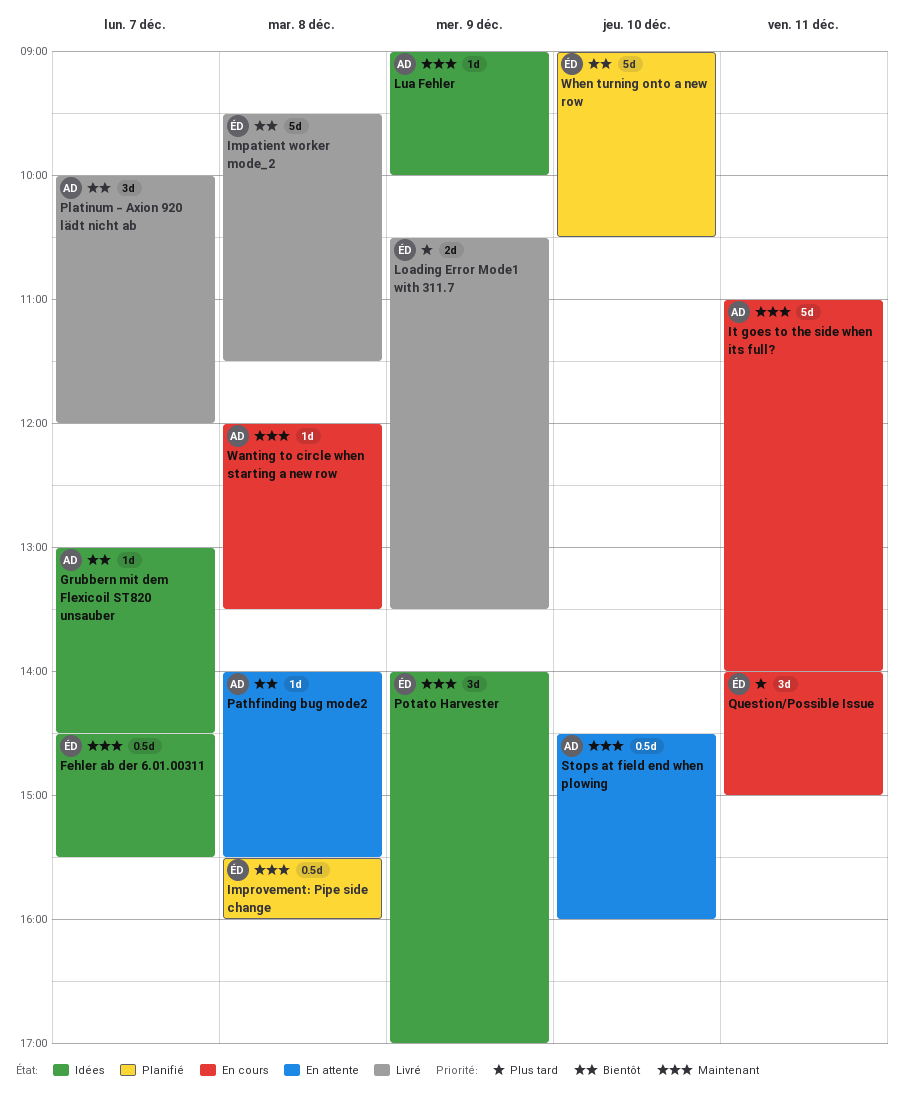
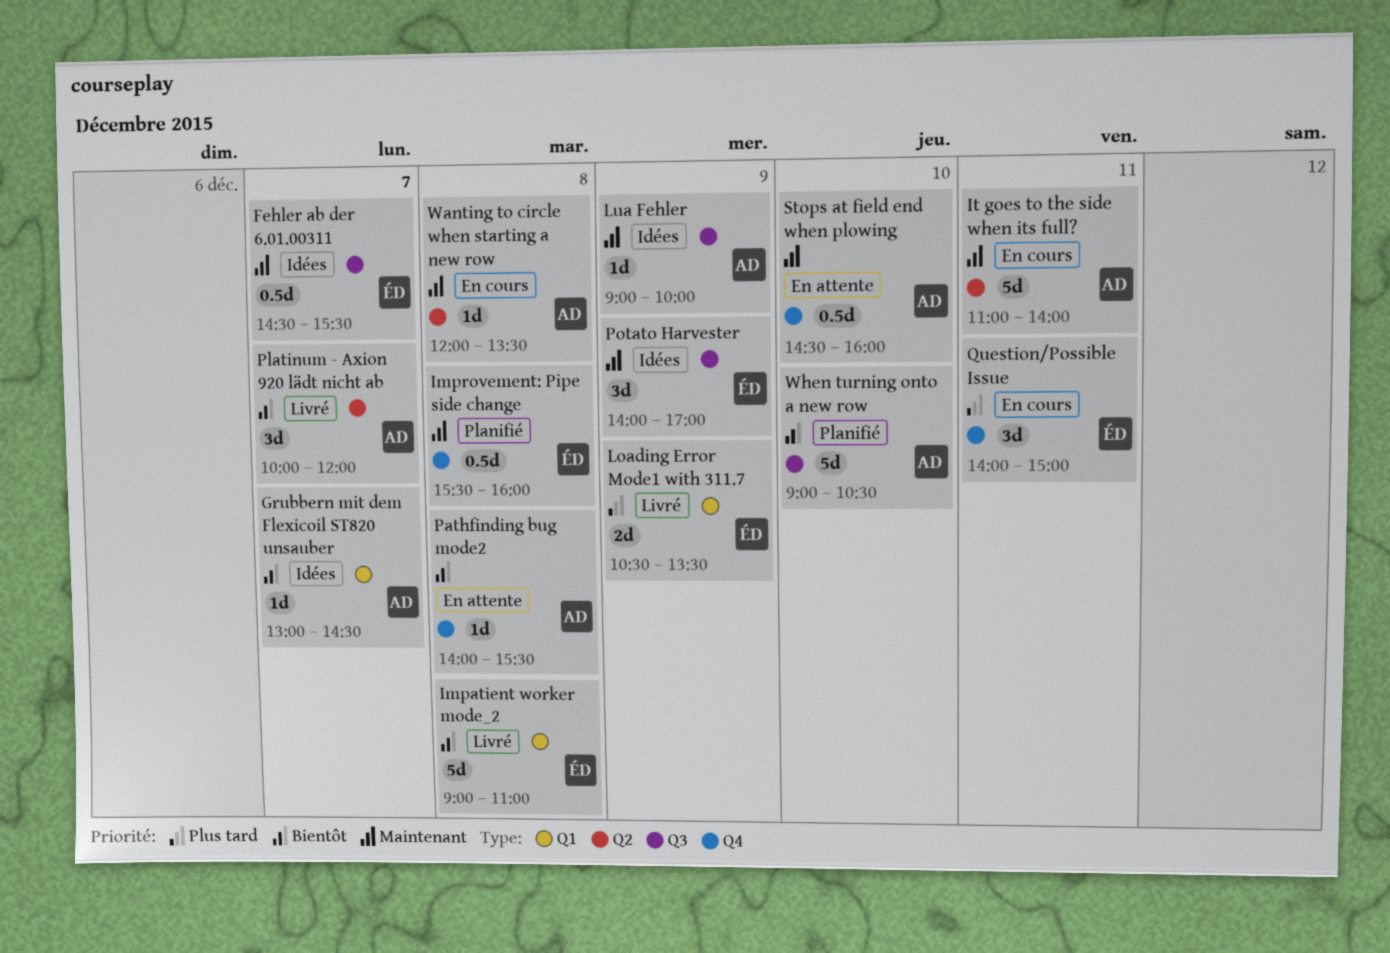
Impatient worker mode_2, begins: 09:30 -> 09:00
Impatient worker mode_2, ends: 11:30 -> 11:00
When turning onto a new row, owner: ÉD -> AD

